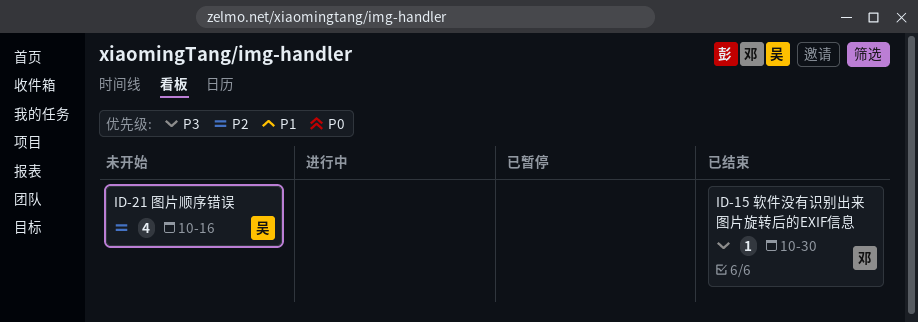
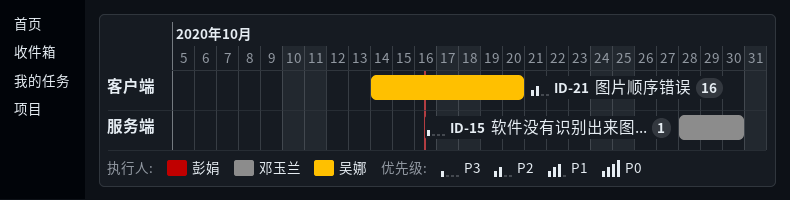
ID-21, estimate: 4 -> 16
ID-21, due: Oct 16 -> Oct 20

